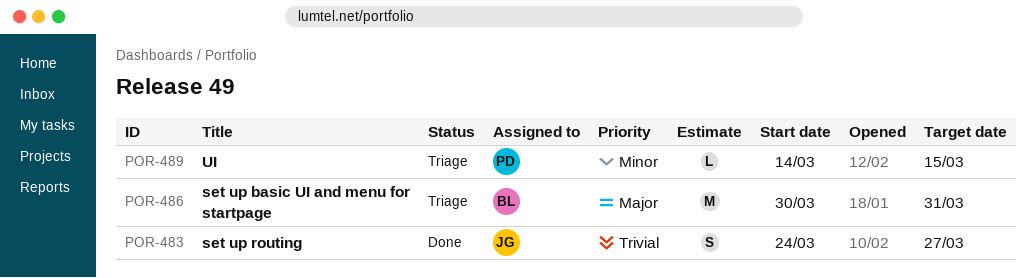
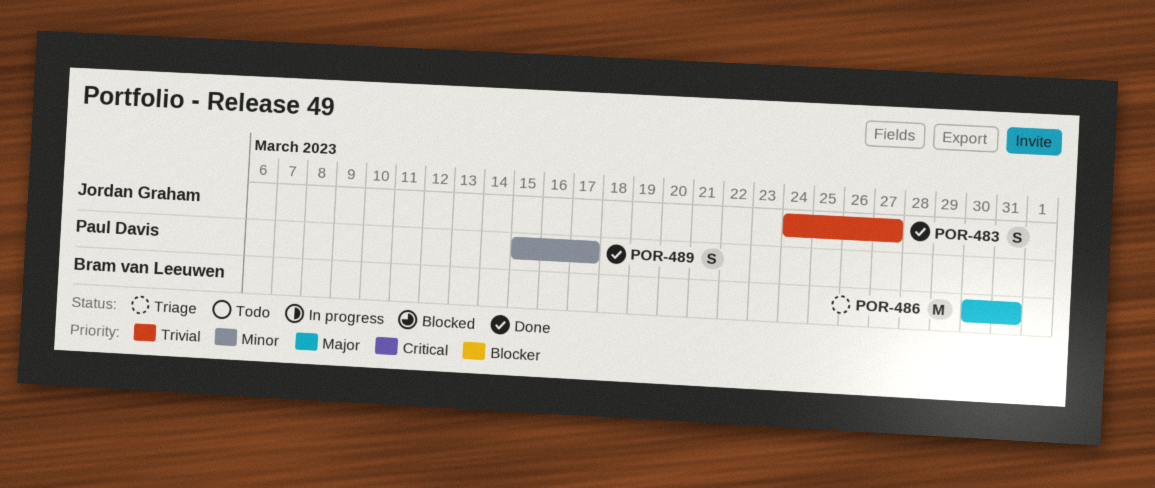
POR-489, status: Triage -> Done
POR-489, estimate: L -> S
POR-489, start: Mar 14 -> Mar 15
POR-489, due: Mar 15 -> Mar 17

